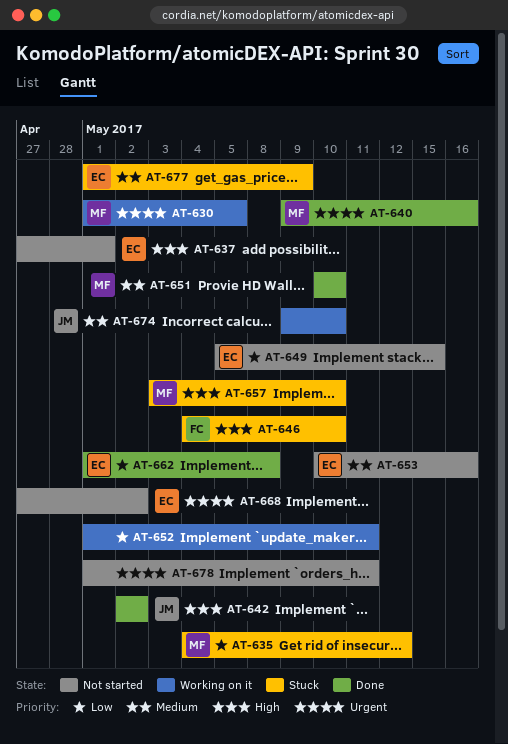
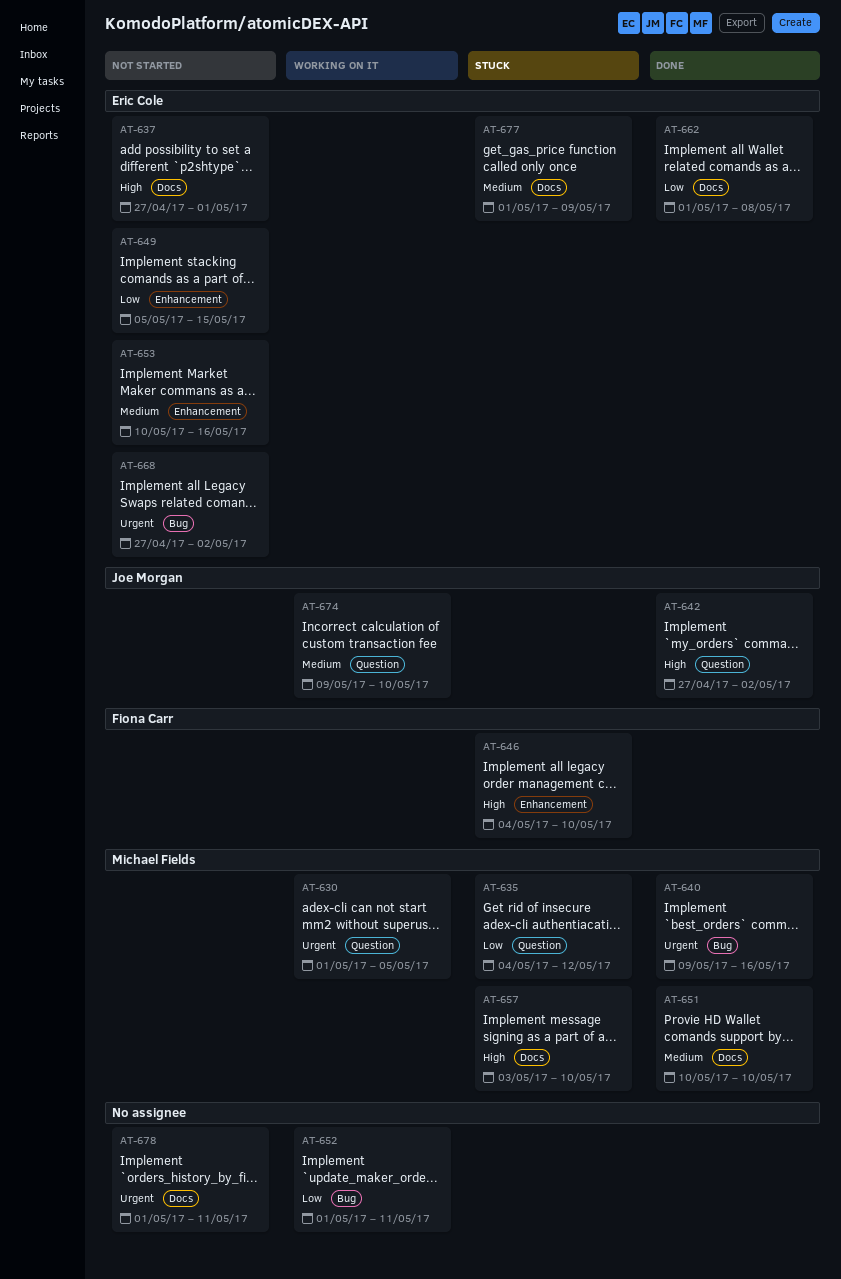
AT-642, start: May 2 -> Apr 27

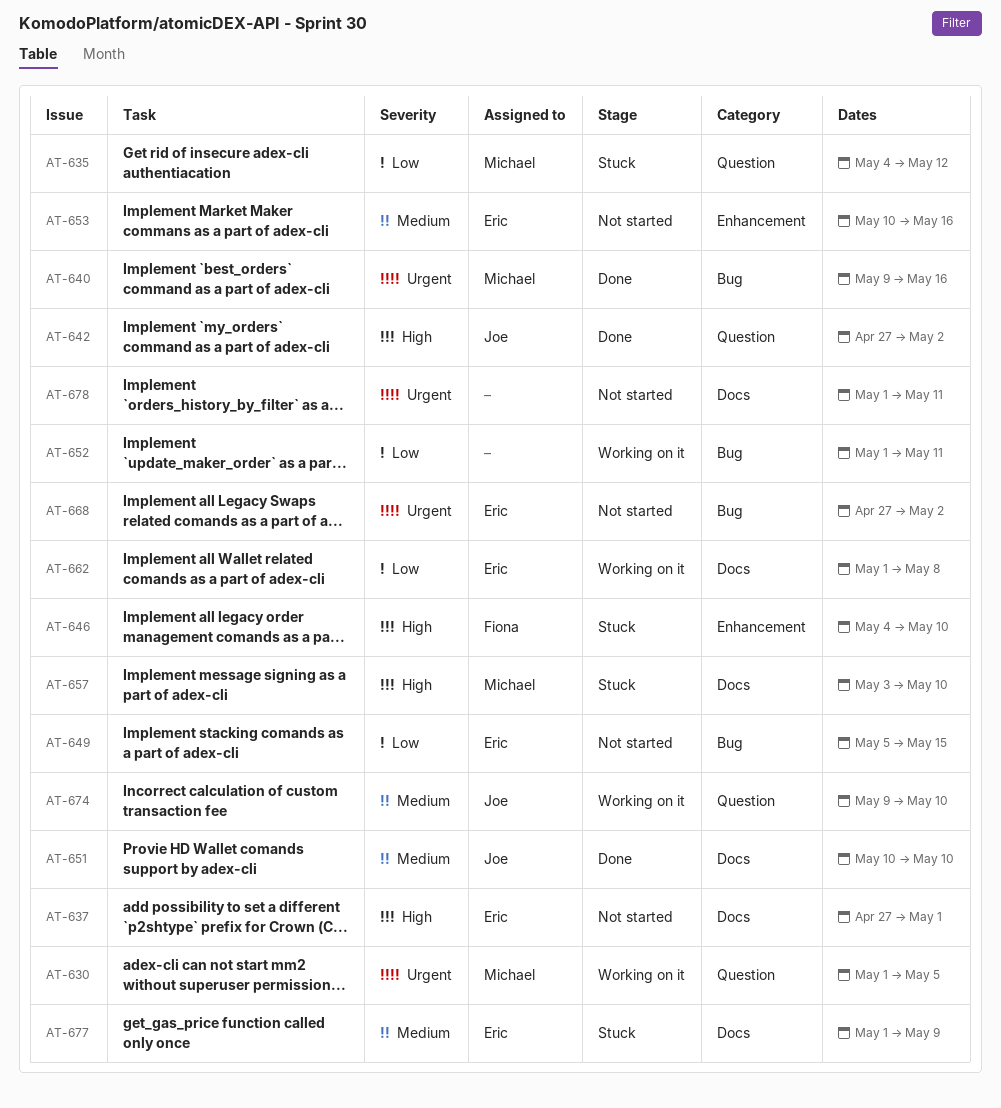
AT-649, label: Enhancement -> Bug
AT-651, owner: Michael Fields -> Joe Morgan
AT-662, status: Done -> Working on it

